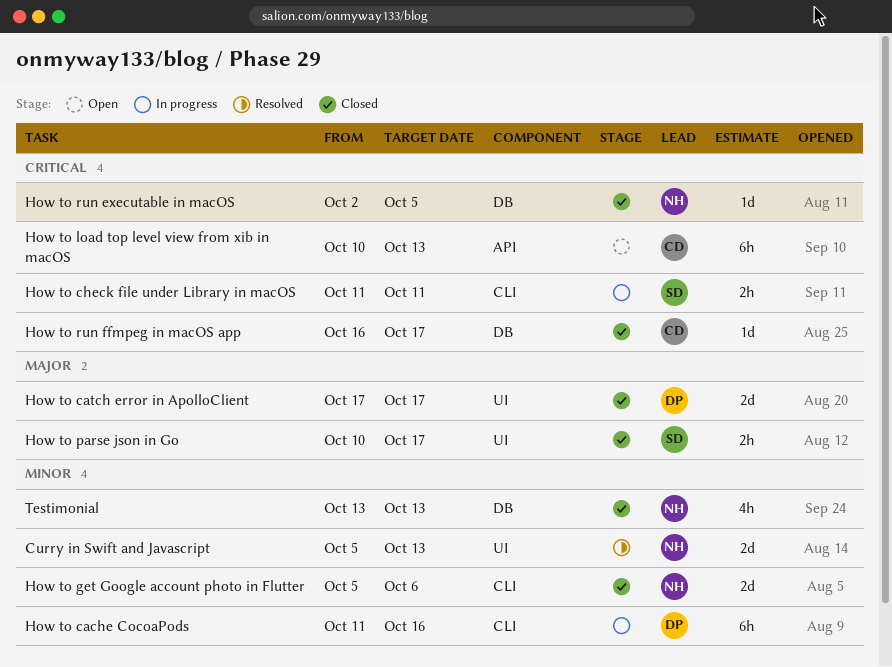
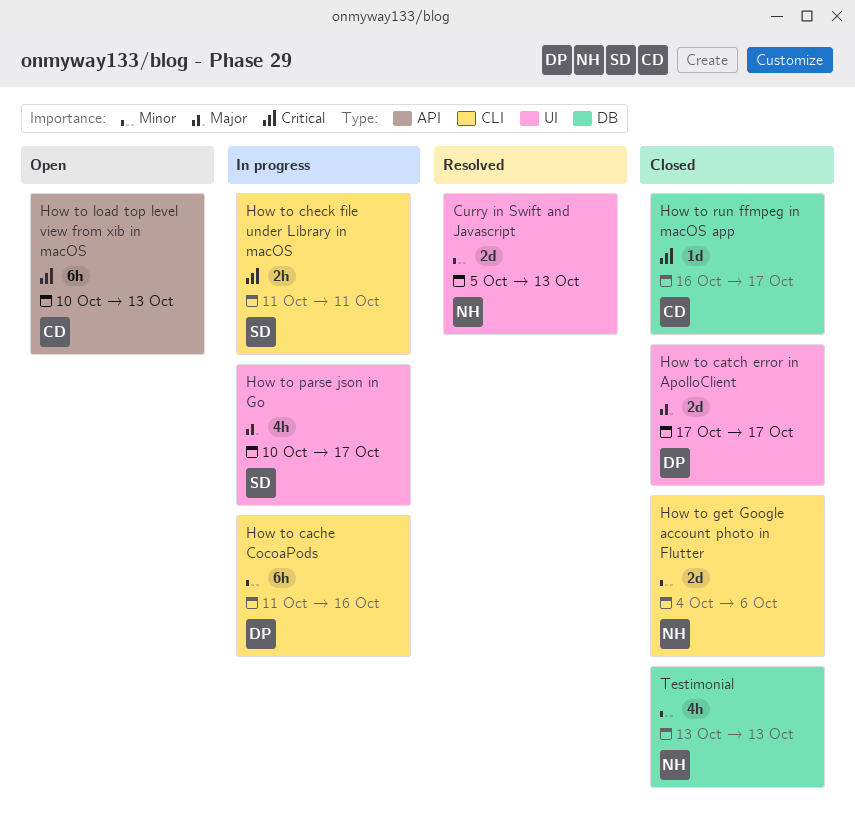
How to get Google account photo in Flutter, start: Oct 5 -> Oct 4
How to parse json in Go, status: Closed -> In progress
How to parse json in Go, estimate: 2h -> 4h
How to run executable in macOS: present -> none

